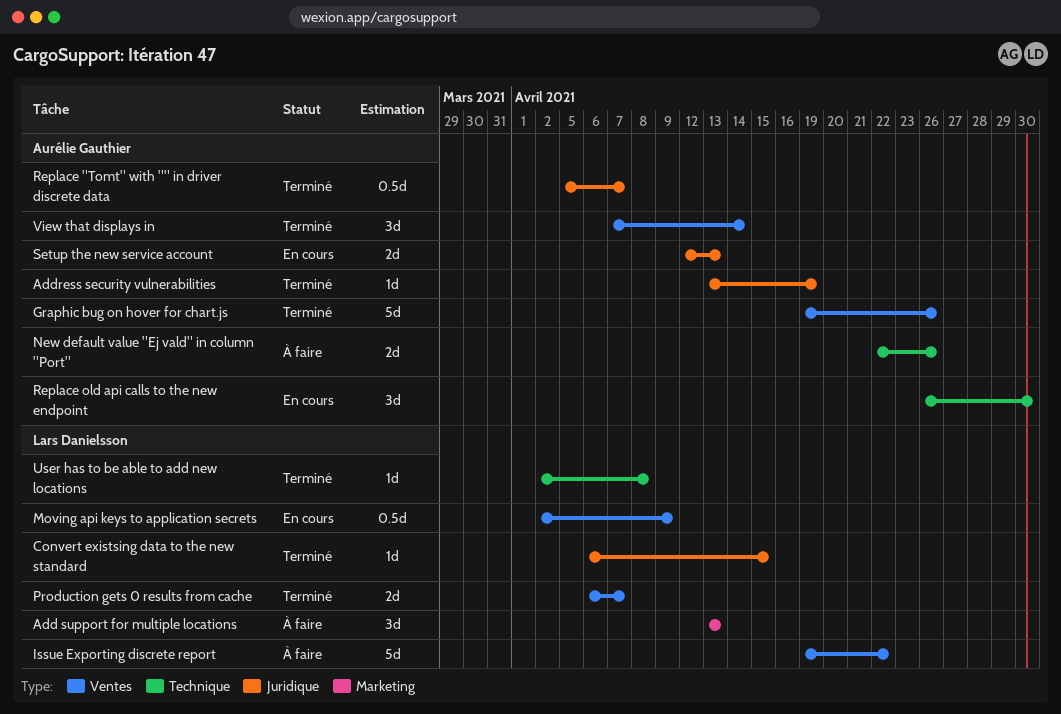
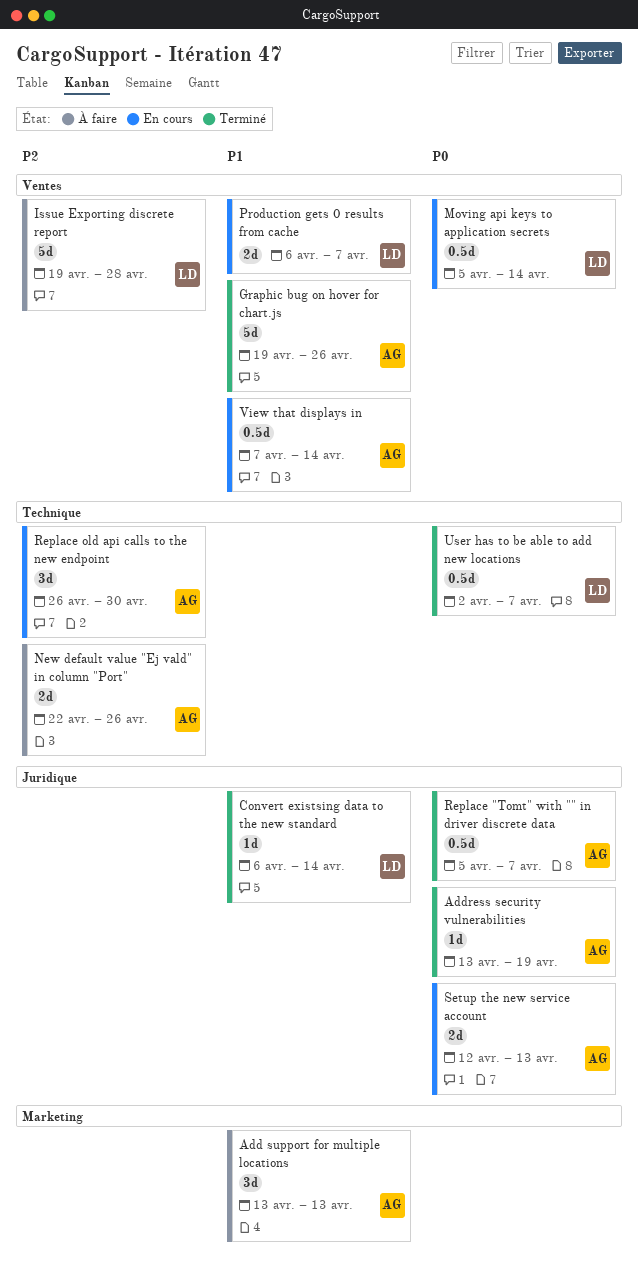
Add support for multiple locations, owner: Lars Danielsson -> Aurélie Gauthier
Convert existsing data to the new standard, due: Apr 15 -> Apr 14
Issue Exporting discrete report, due: Apr 22 -> Apr 28
Moving api keys to application secrets, start: Apr 2 -> Apr 5
Moving api keys to application secrets, due: Apr 9 -> Apr 14
Production gets 0 results from cache, status: Terminé -> En cours
User has to be able to add new locations, estimate: 1d -> 0.5d
User has to be able to add new locations, due: Apr 8 -> Apr 7
View that displays in, status: Terminé -> En cours
View that displays in, estimate: 3d -> 0.5d

